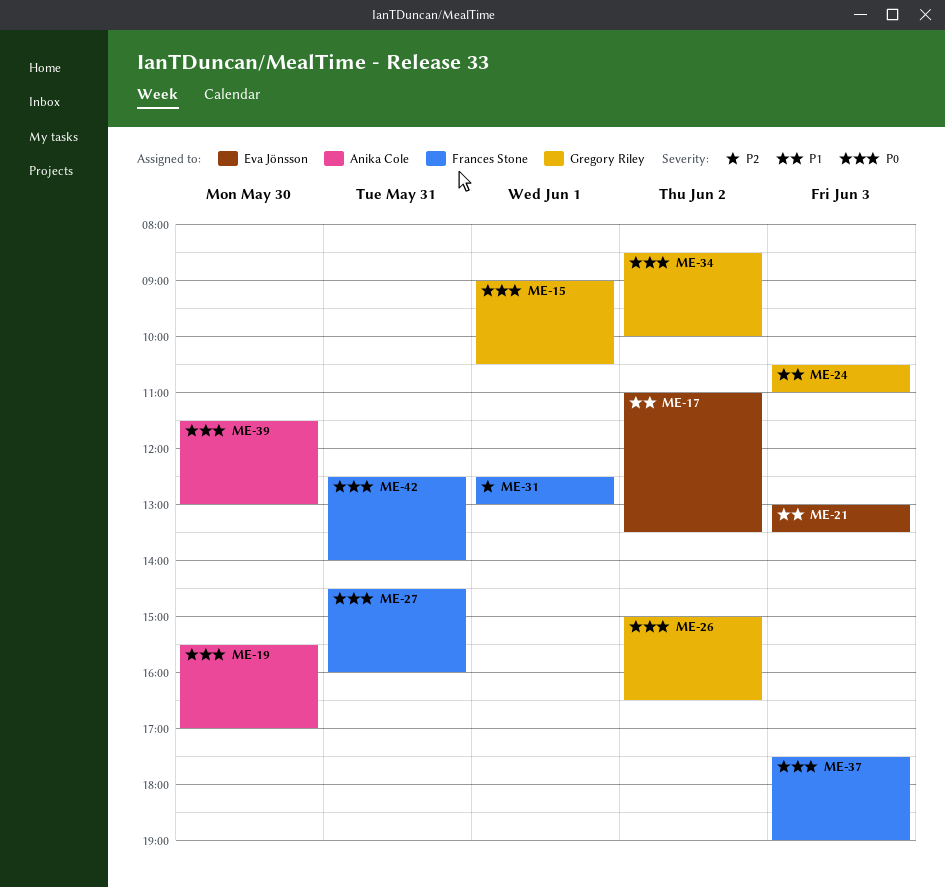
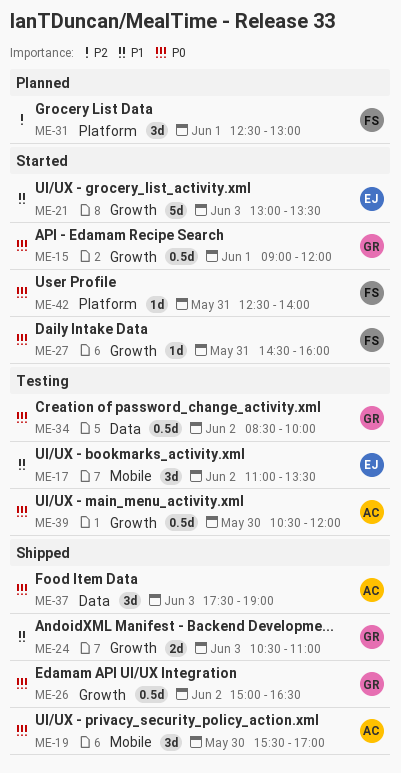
ME-15, ends: 10:30 -> 12:00
ME-37, owner: Frances Stone -> Anika Cole
ME-39, begins: 11:30 -> 10:30
ME-39, ends: 13:00 -> 12:00

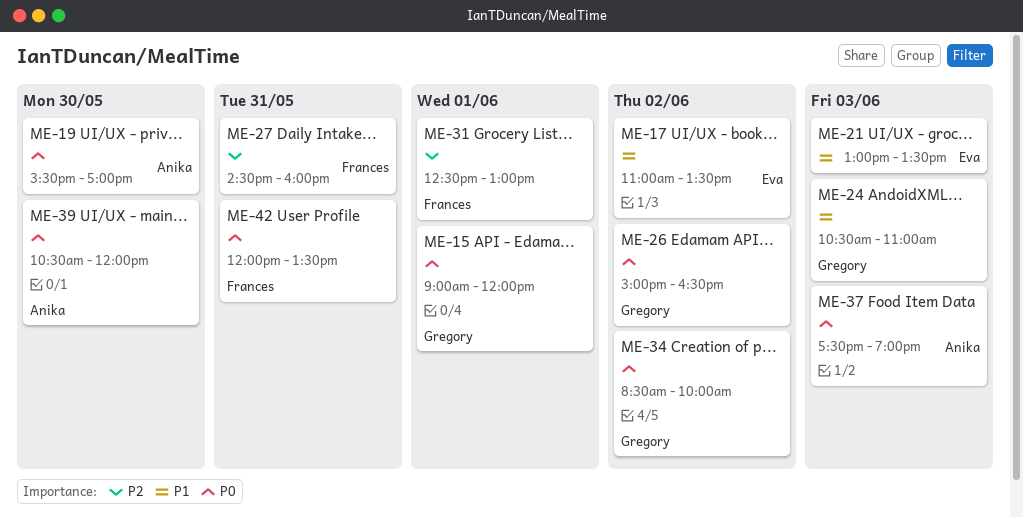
ME-27, priority: P0 -> P2
ME-42, begins: 12:30 -> 12:00
ME-42, ends: 14:00 -> 13:30

